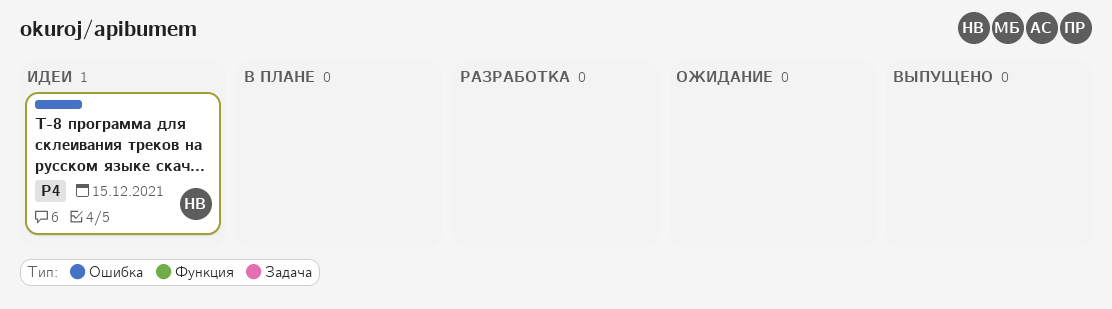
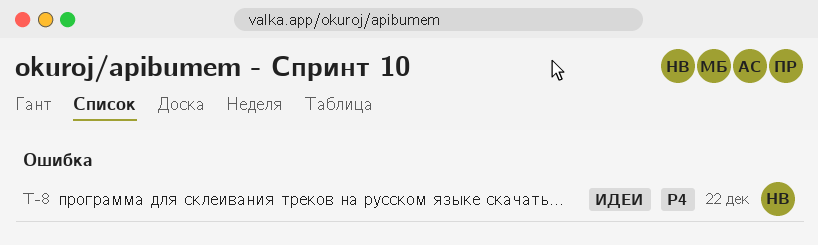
T-8, due: Dec 15 -> Dec 22

